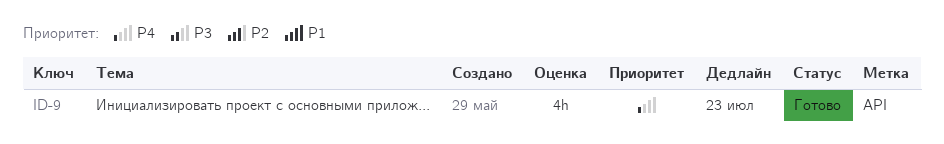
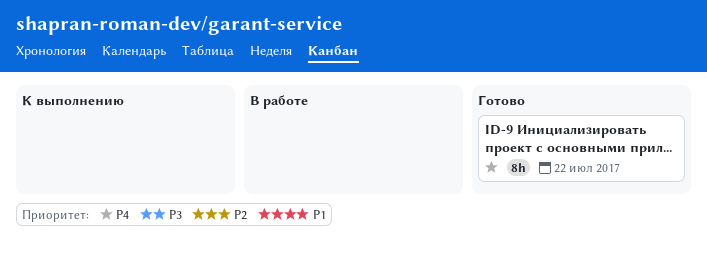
ID-9, estimate: 4h -> 8h
ID-9, due: Jul 23 -> Jul 22

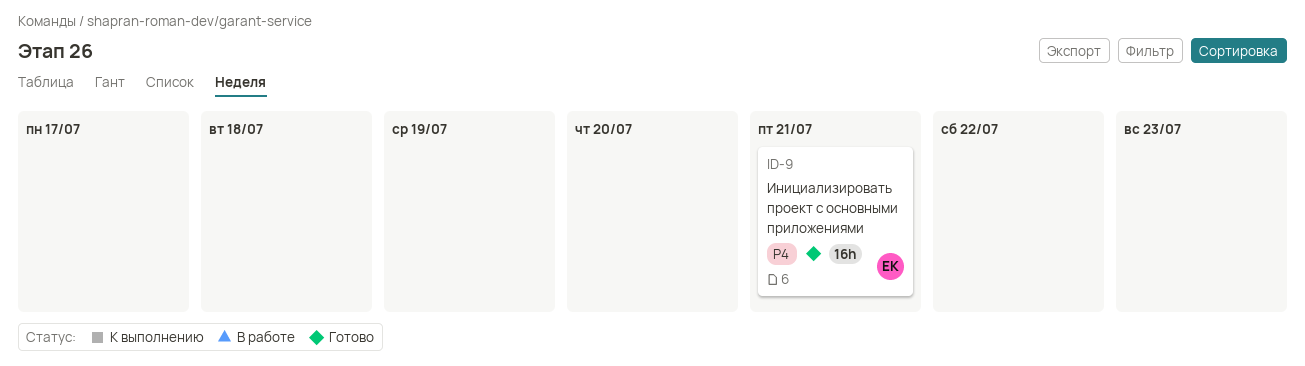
ID-9, estimate: 8h -> 16h
ID-9, due: Jul 22 -> Jul 21

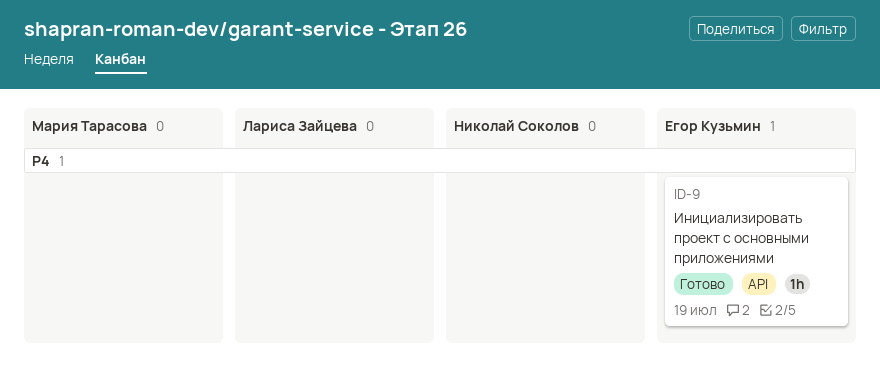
ID-9, estimate: 16h -> 1h
ID-9, due: Jul 21 -> Jul 19

